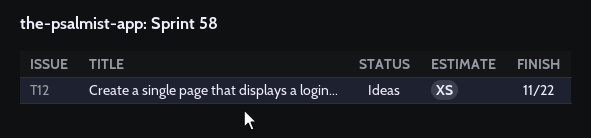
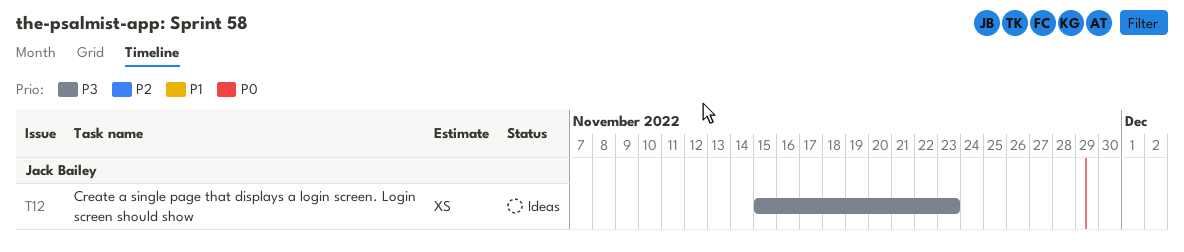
T12, due: Nov 22 -> Nov 23

